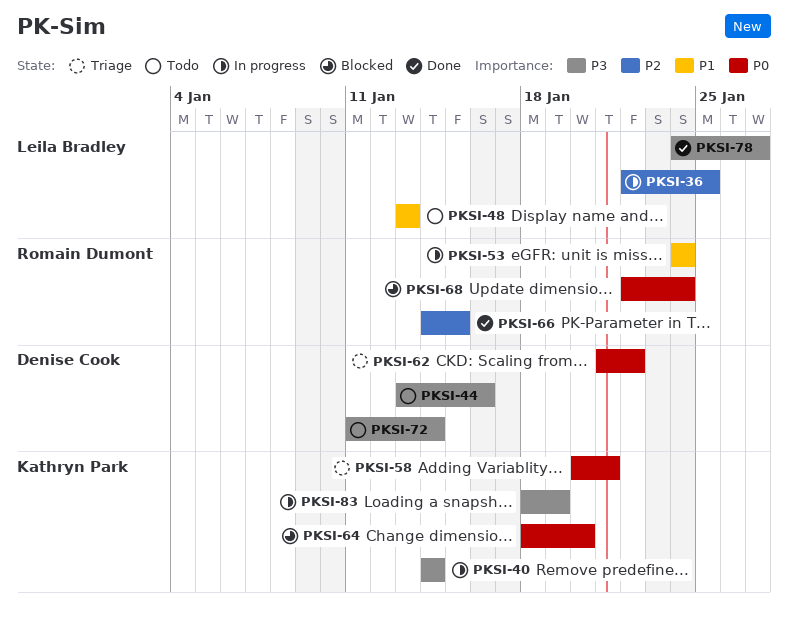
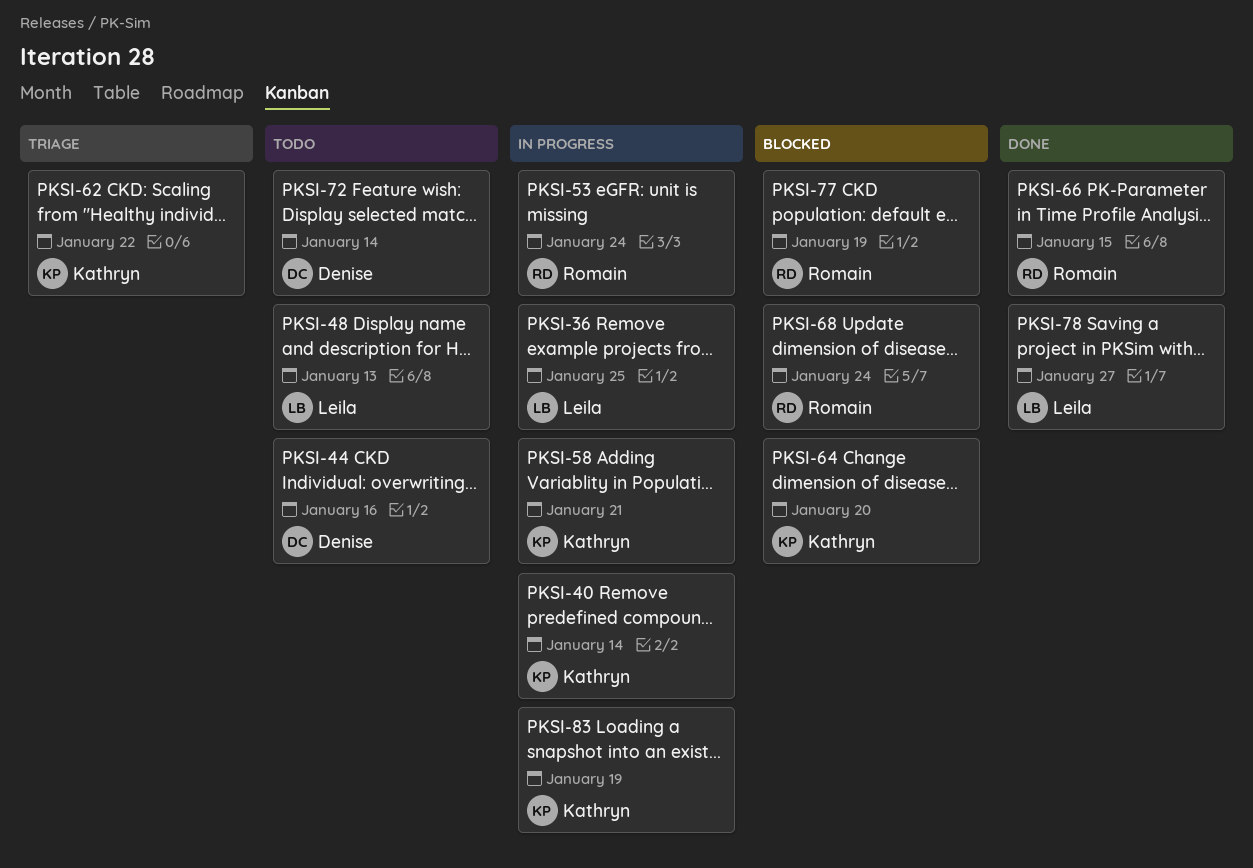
PKSI-58, status: Triage -> In progress
PKSI-62, owner: Denise Cook -> Kathryn Park
PKSI-77: none -> present

